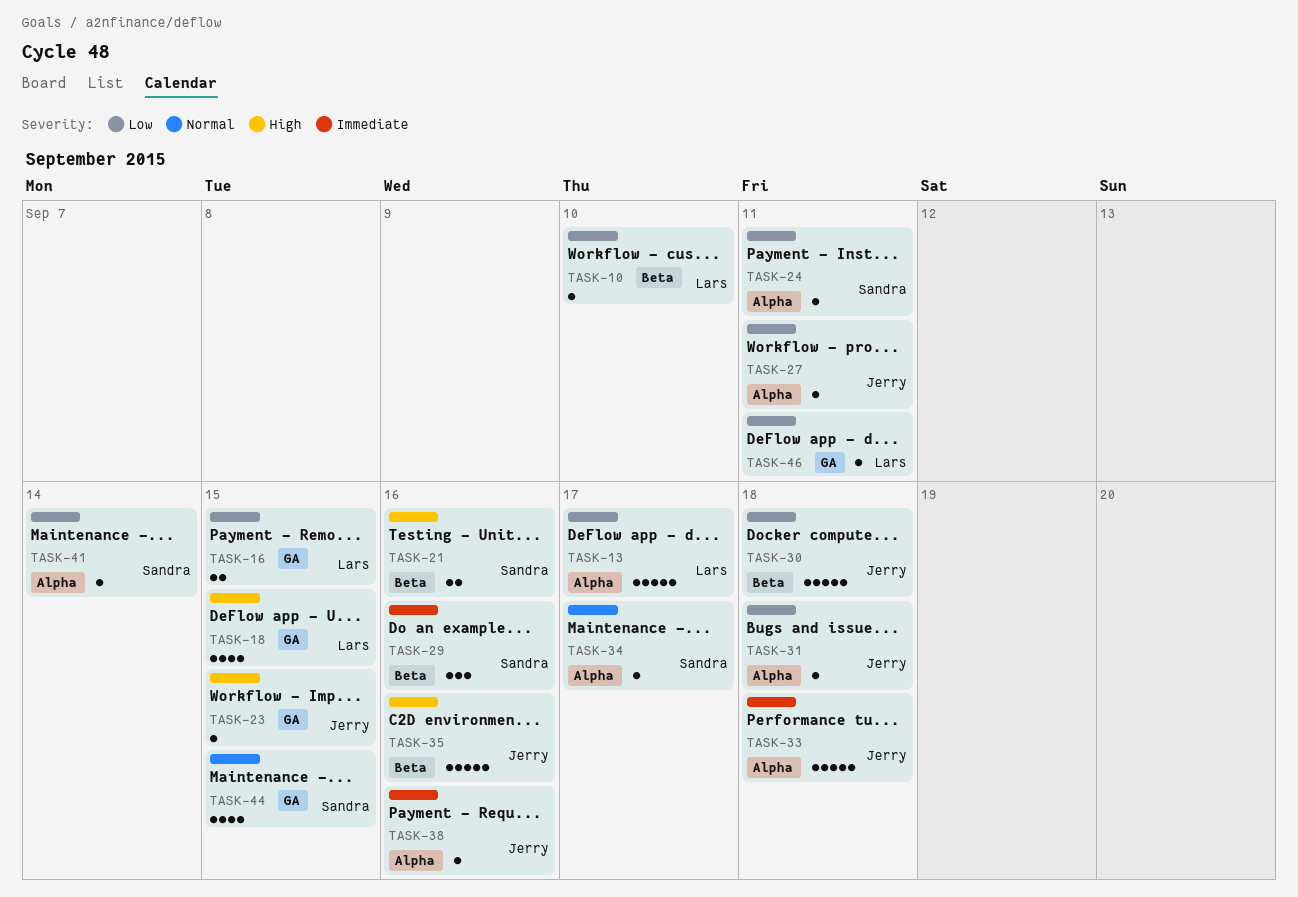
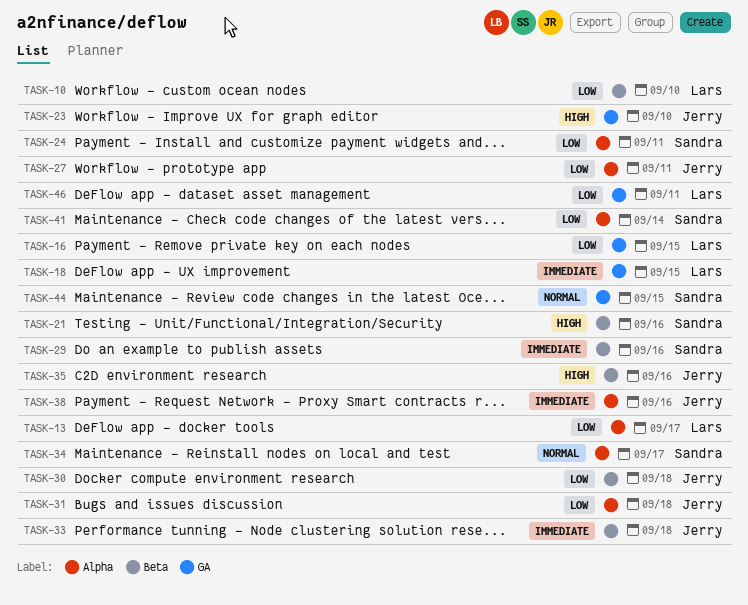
TASK-18, priority: High -> Immediate
TASK-23, due: Sep 15 -> Sep 10
TASK-33, label: Alpha -> Beta

